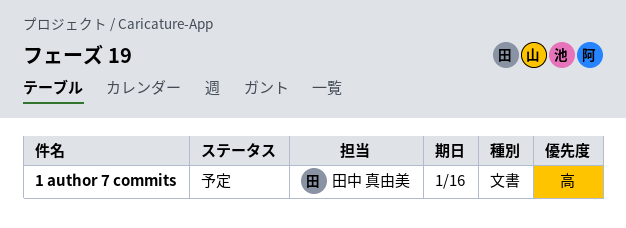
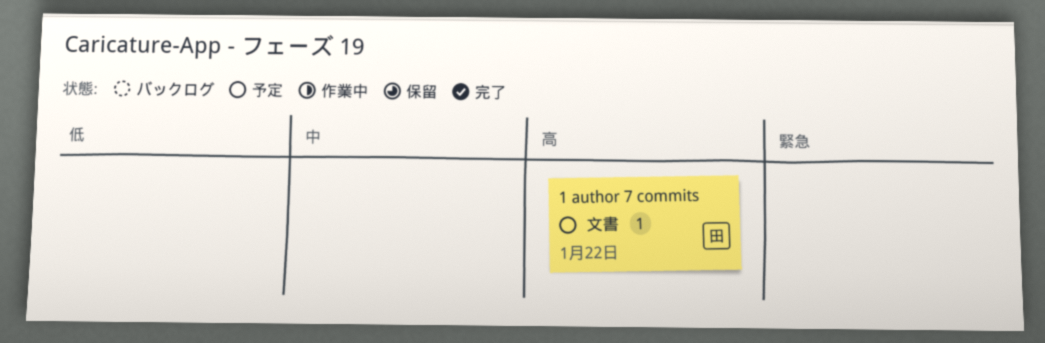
1 author 7 commits, due: Jan 16 -> Jan 22

